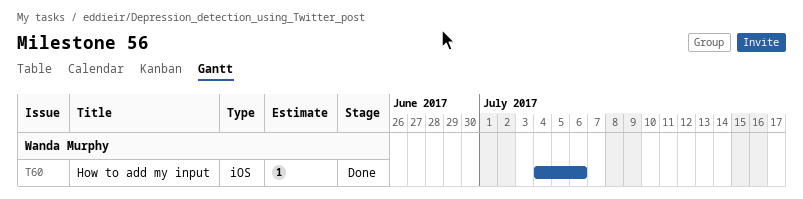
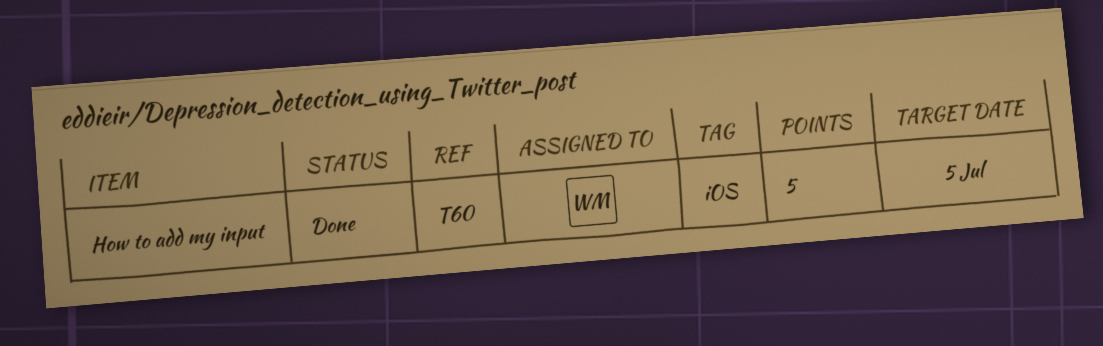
T60, estimate: 1 -> 5
T60, due: Jul 6 -> Jul 5

